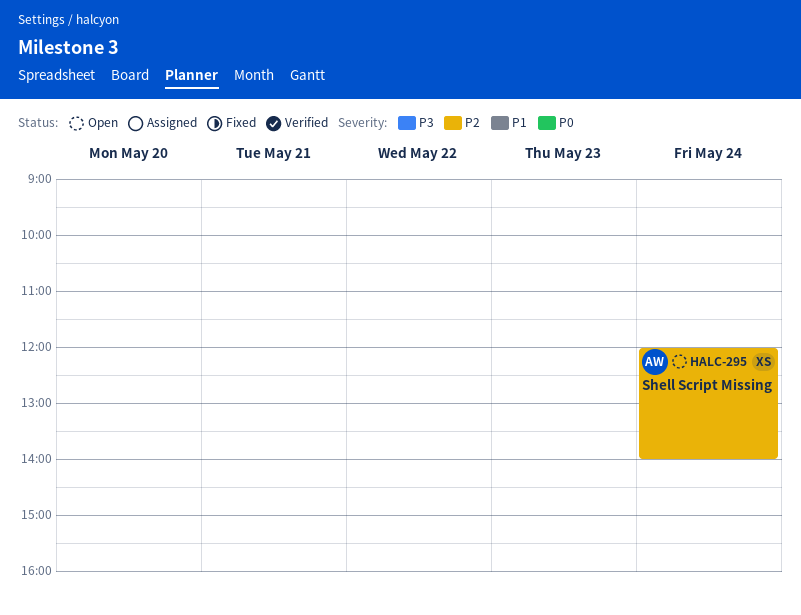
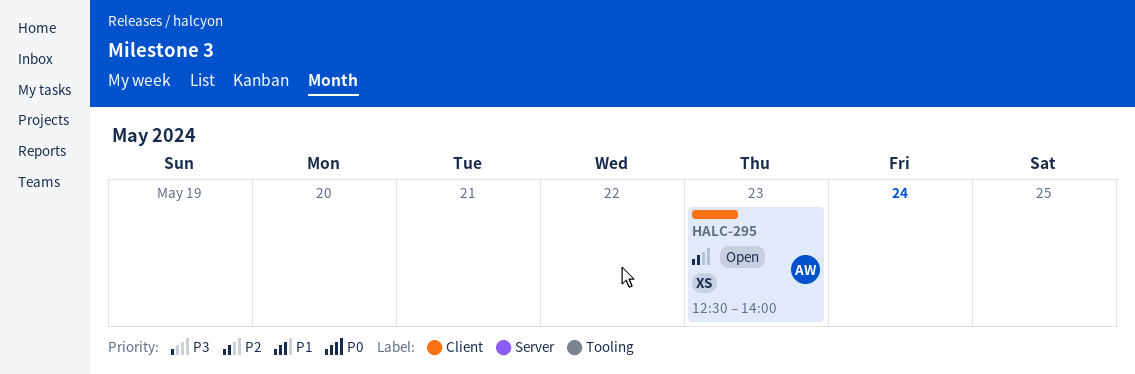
HALC-295, day: May 24 -> May 23
HALC-295, begins: 12:00 -> 12:30

